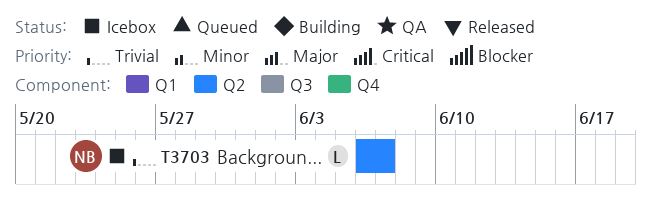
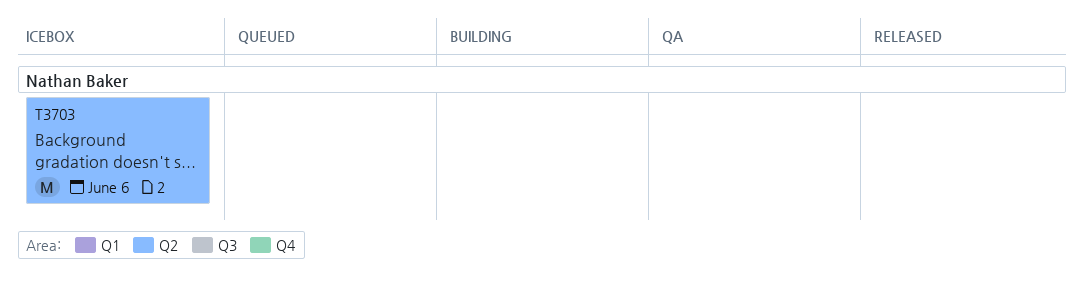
T3703, estimate: L -> M
T3703, due: Jun 7 -> Jun 6

